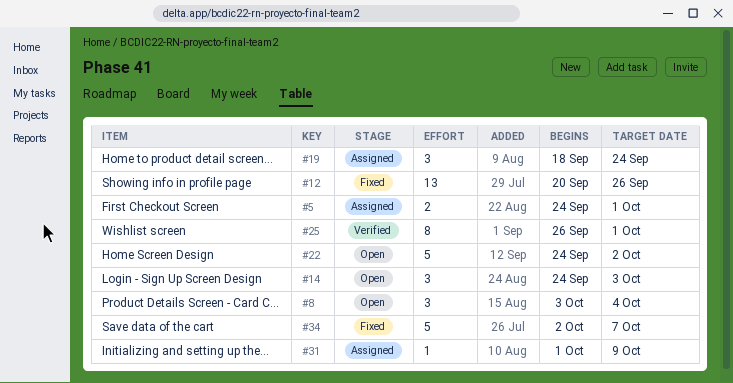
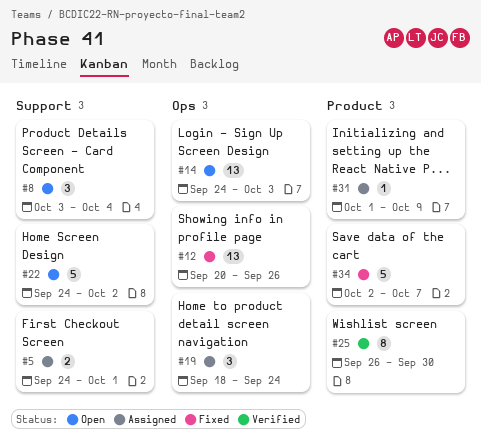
#14, estimate: 3 -> 13
#25, due: Oct 1 -> Sep 30

